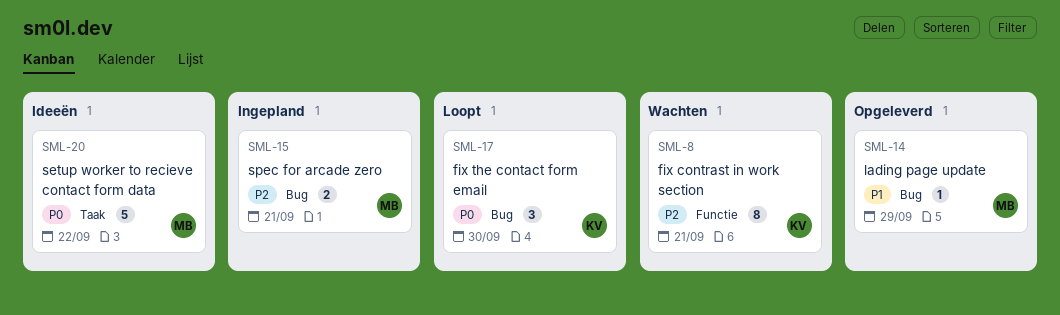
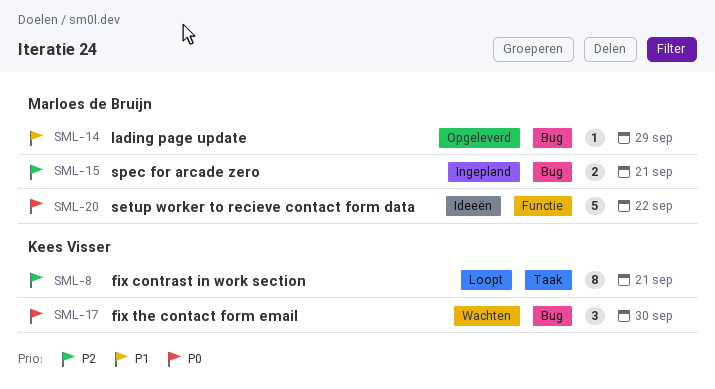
SML-8, status: Wachten -> Loopt
SML-8, label: Functie -> Taak
SML-17, status: Loopt -> Wachten
SML-20, label: Taak -> Functie

